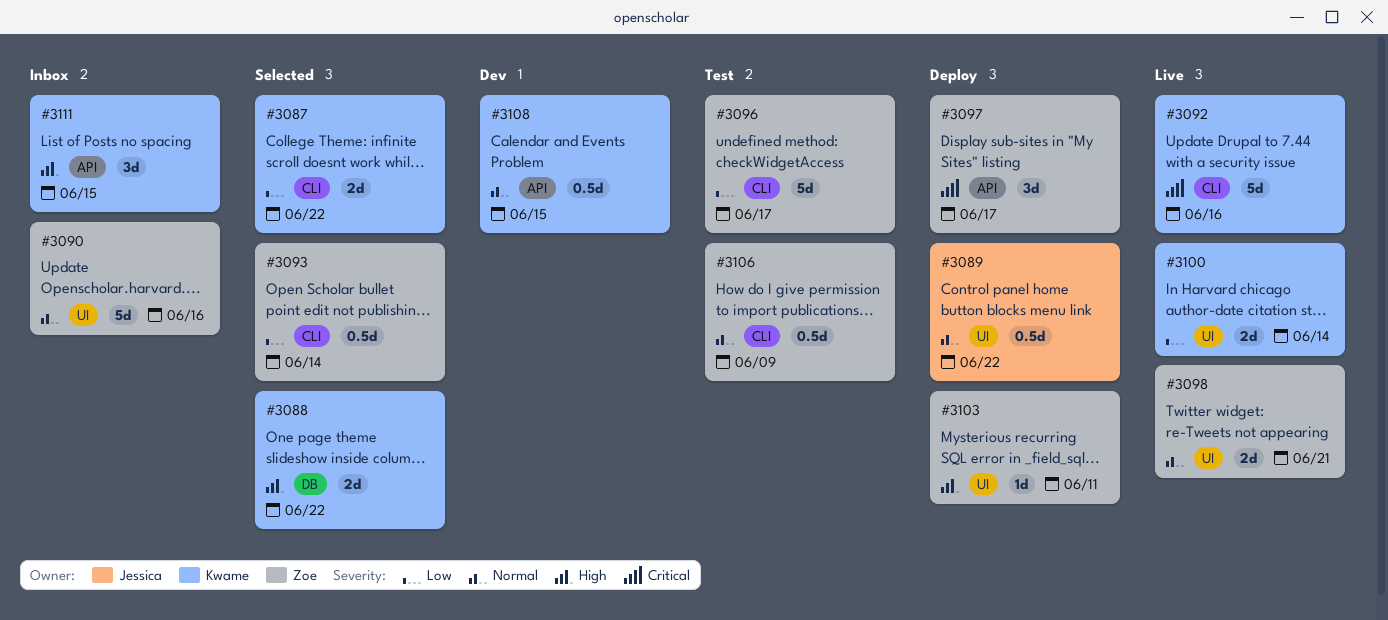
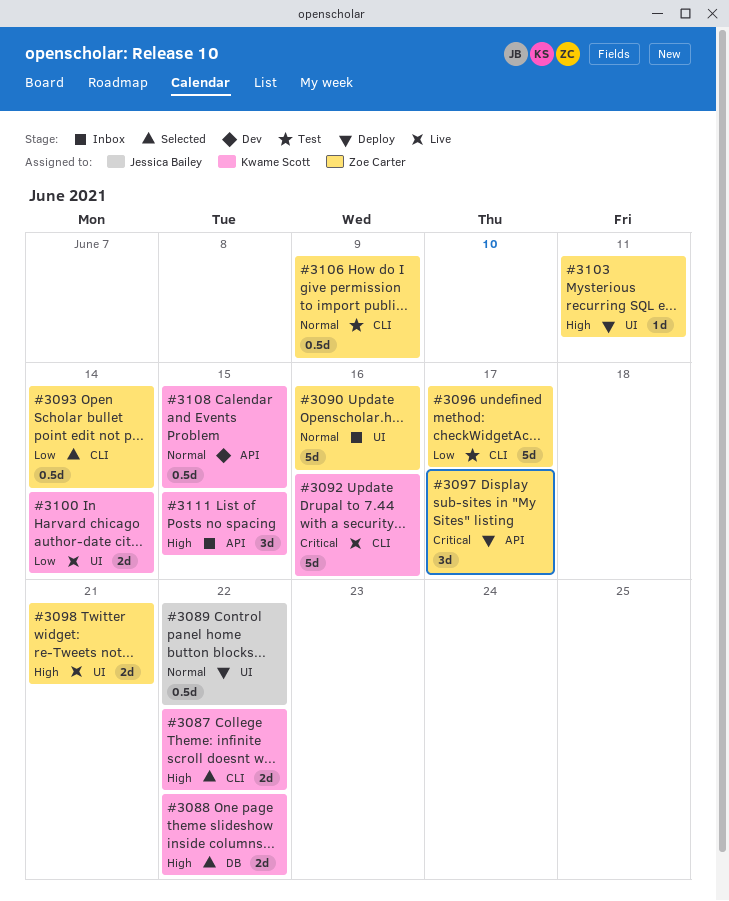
#3087, priority: Low -> High
#3098, priority: Normal -> High

